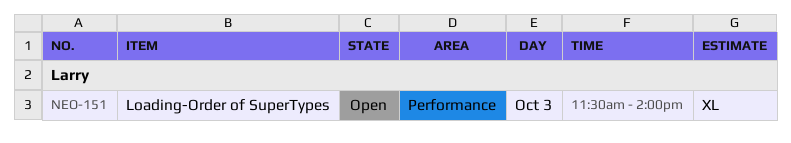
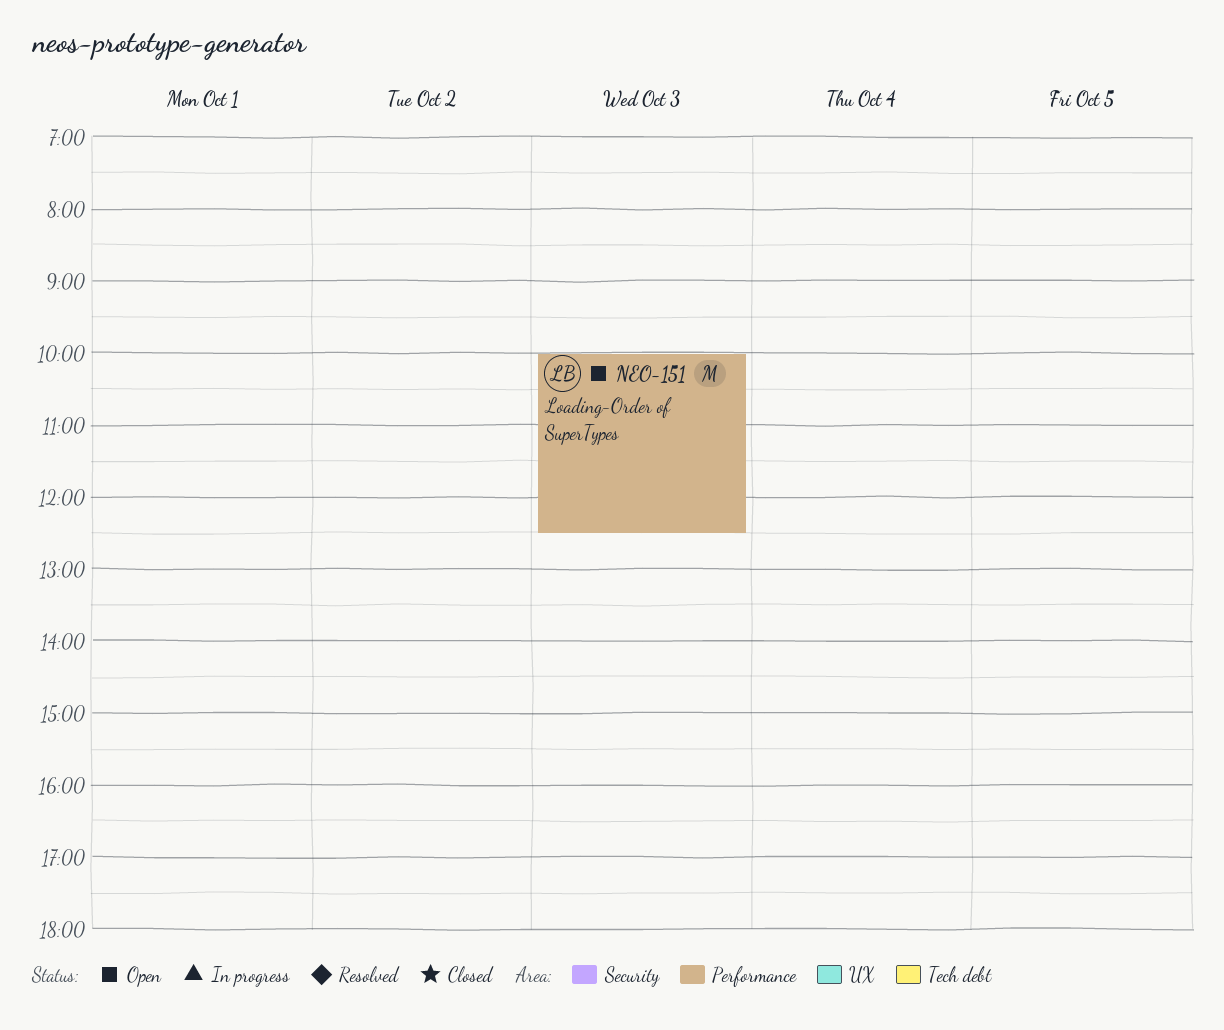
NEO-151, estimate: XL -> M
NEO-151, begins: 11:30 -> 10:00
NEO-151, ends: 14:00 -> 12:30

